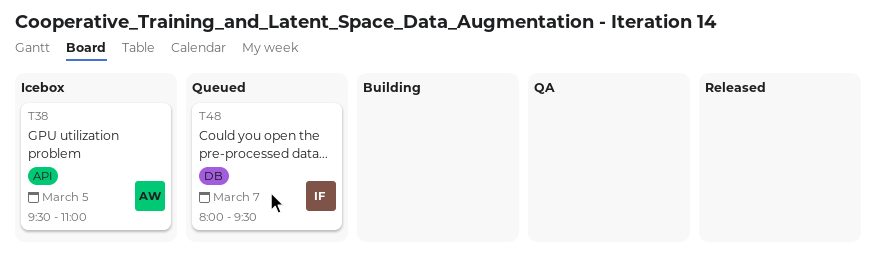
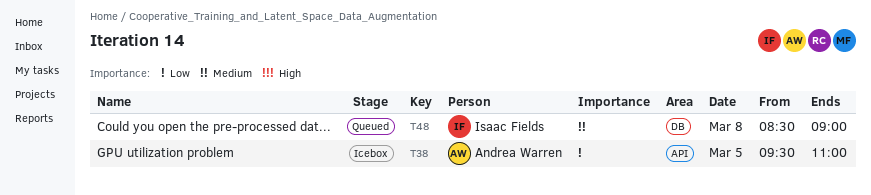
T48, day: Mar 7 -> Mar 8
T48, begins: 08:00 -> 08:30
T48, ends: 09:30 -> 09:00

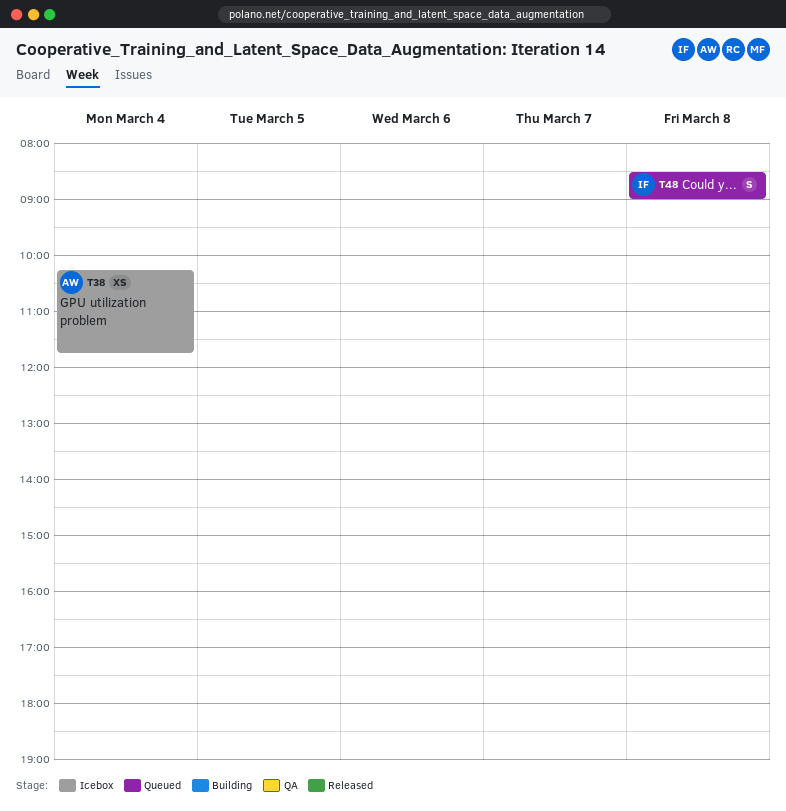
T38, day: Mar 5 -> Mar 4
T38, begins: 09:30 -> 10:15
T38, ends: 11:00 -> 11:45

